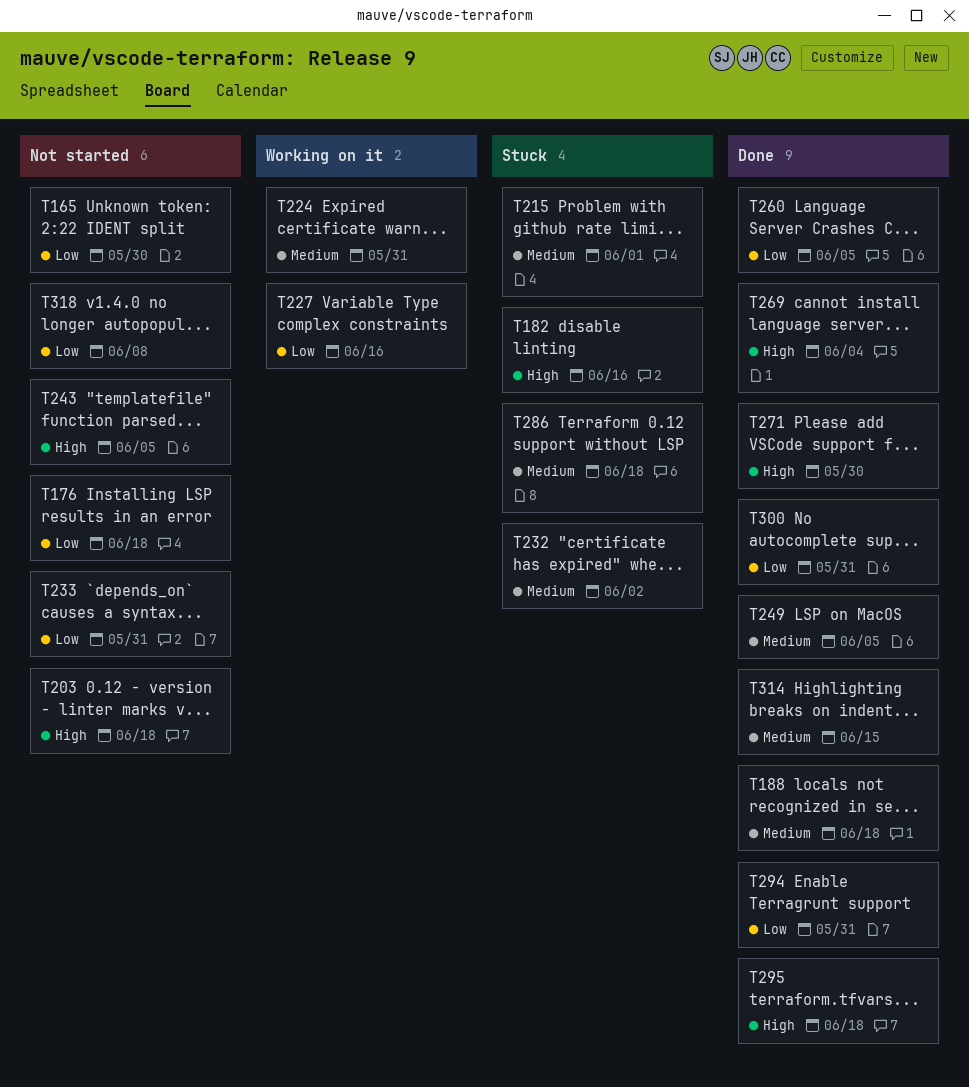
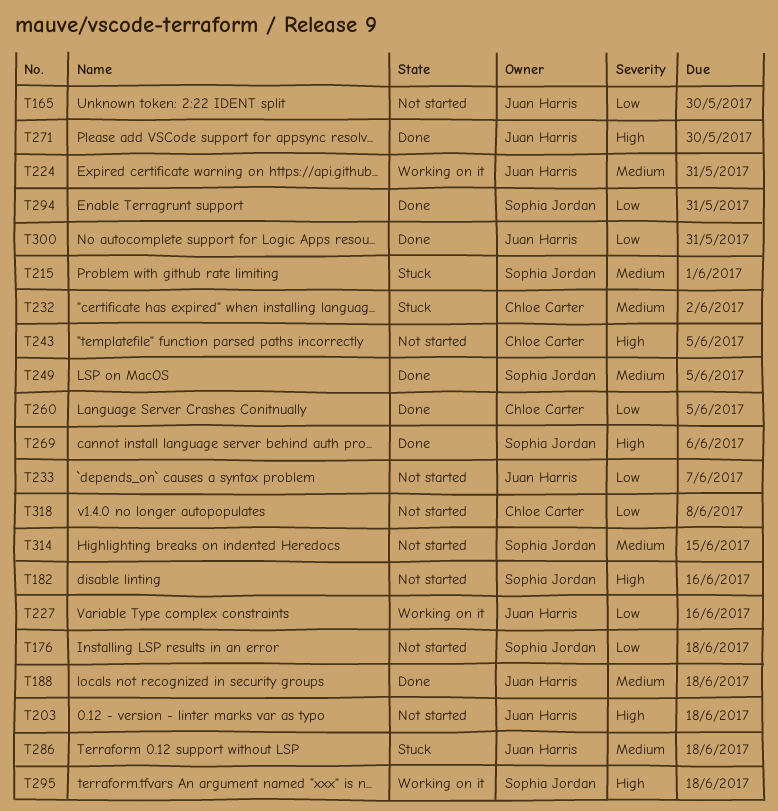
T182, status: Stuck -> Not started
T233, due: May 31 -> Jun 7
T269, due: Jun 4 -> Jun 6
T295, status: Done -> Working on it
T314, status: Done -> Not started

